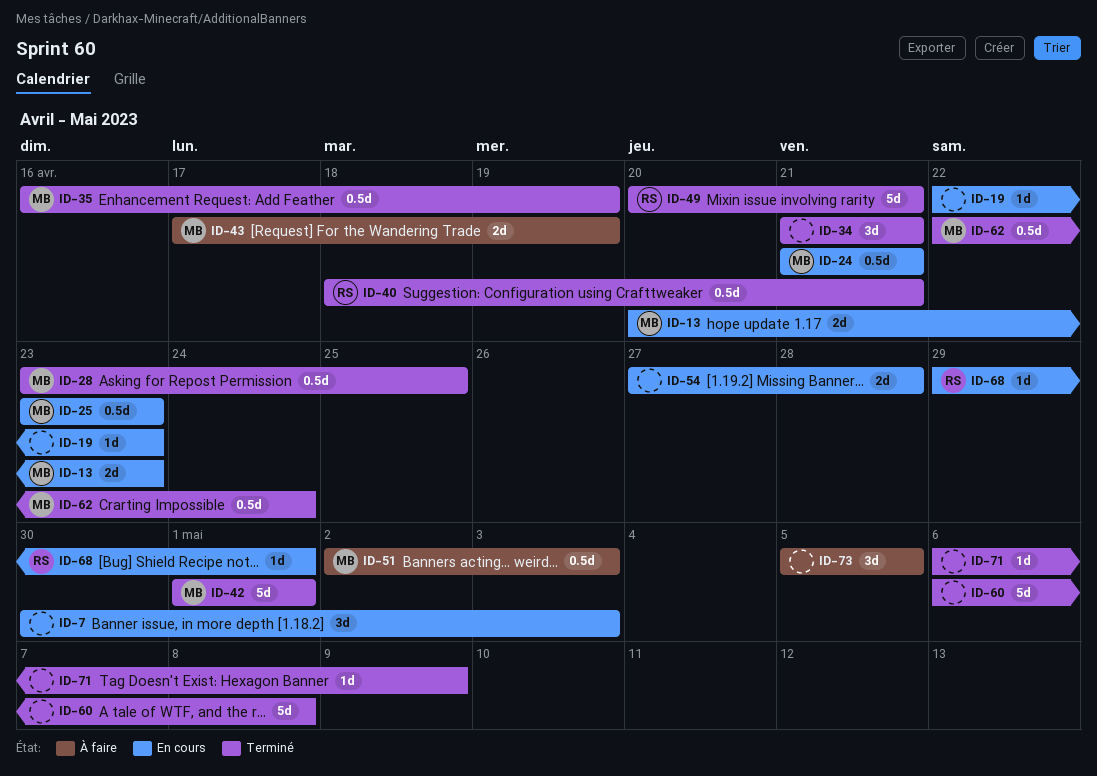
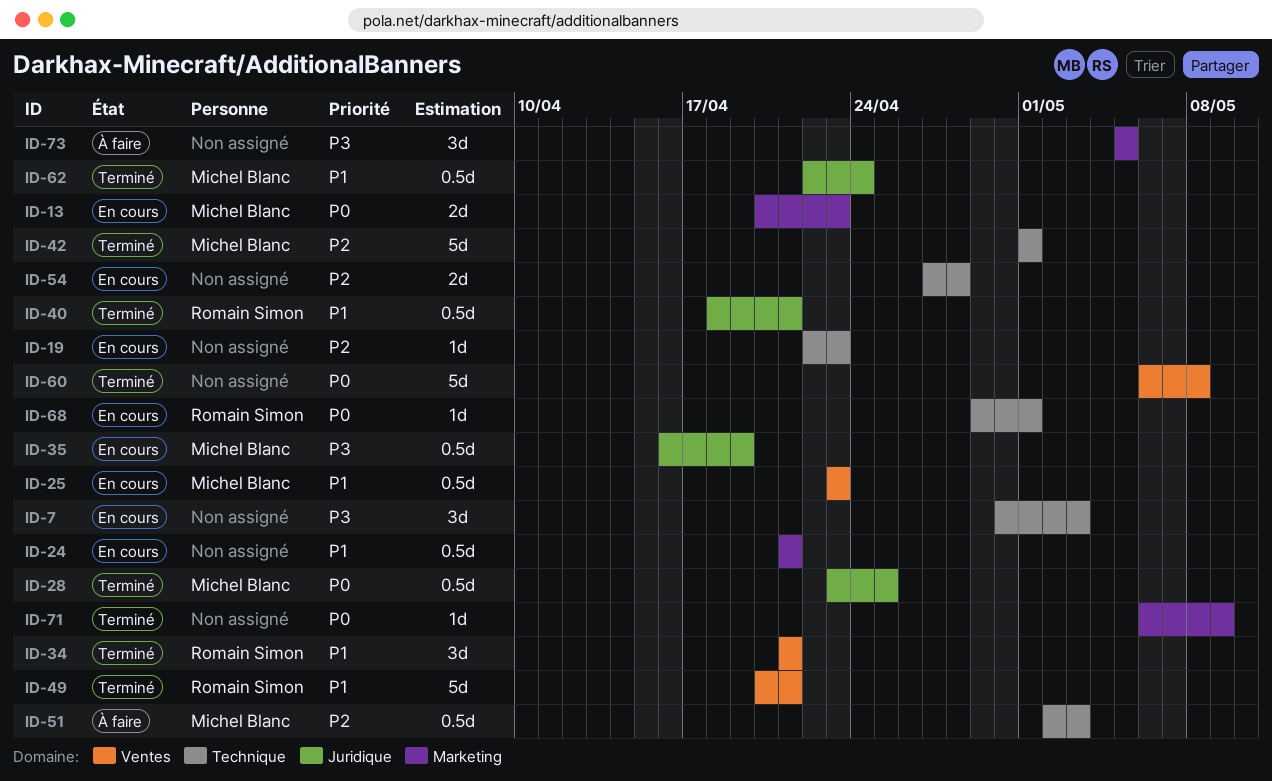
ID-24, owner: Michel Blanc -> none
ID-34, owner: none -> Romain Simon
ID-35, status: Terminé -> En cours
ID-43: present -> none

